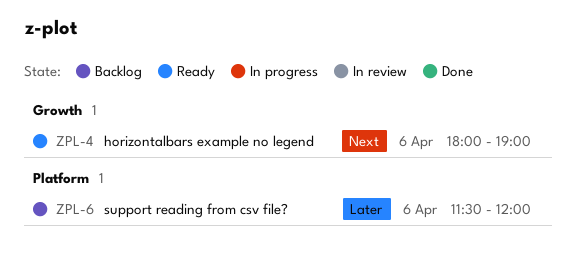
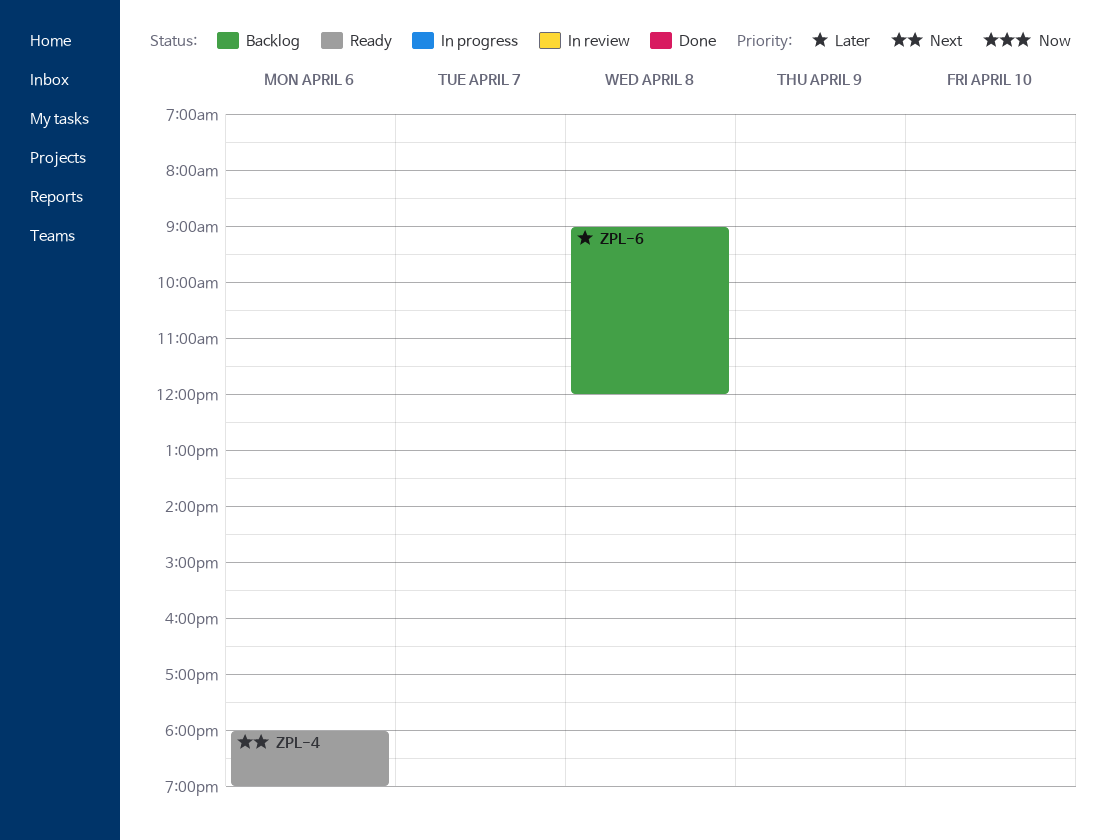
ZPL-6, day: Apr 6 -> Apr 8
ZPL-6, begins: 11:30 -> 09:00

